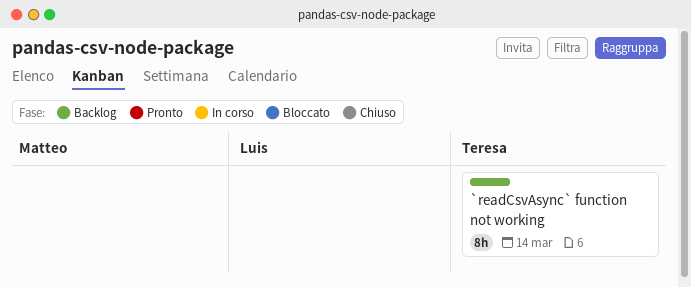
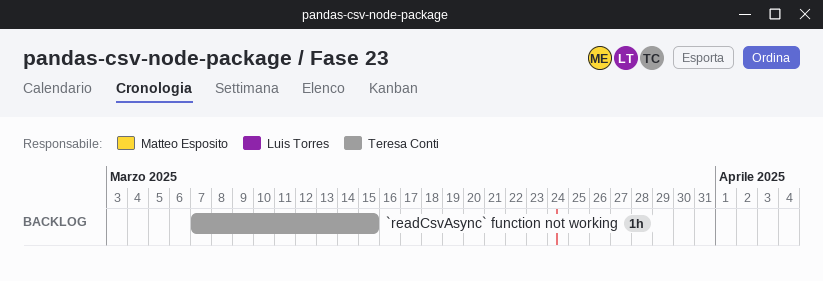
`readCsvAsync` function not working, estimate: 8h -> 1h
`readCsvAsync` function not working, due: Mar 14 -> Mar 15

